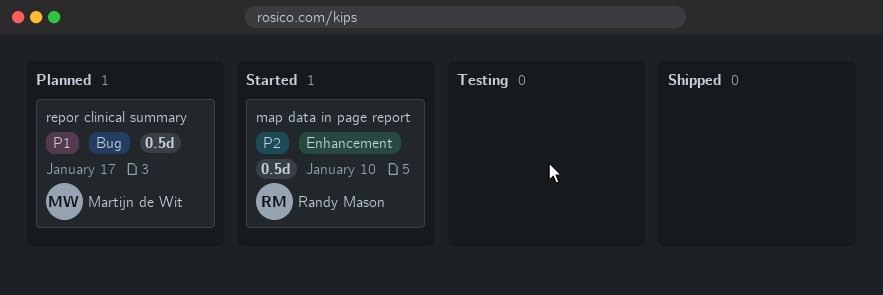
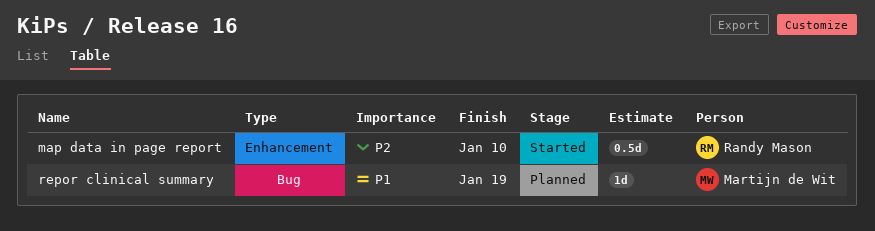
repor clinical summary, estimate: 0.5d -> 1d
repor clinical summary, due: Jan 17 -> Jan 19

